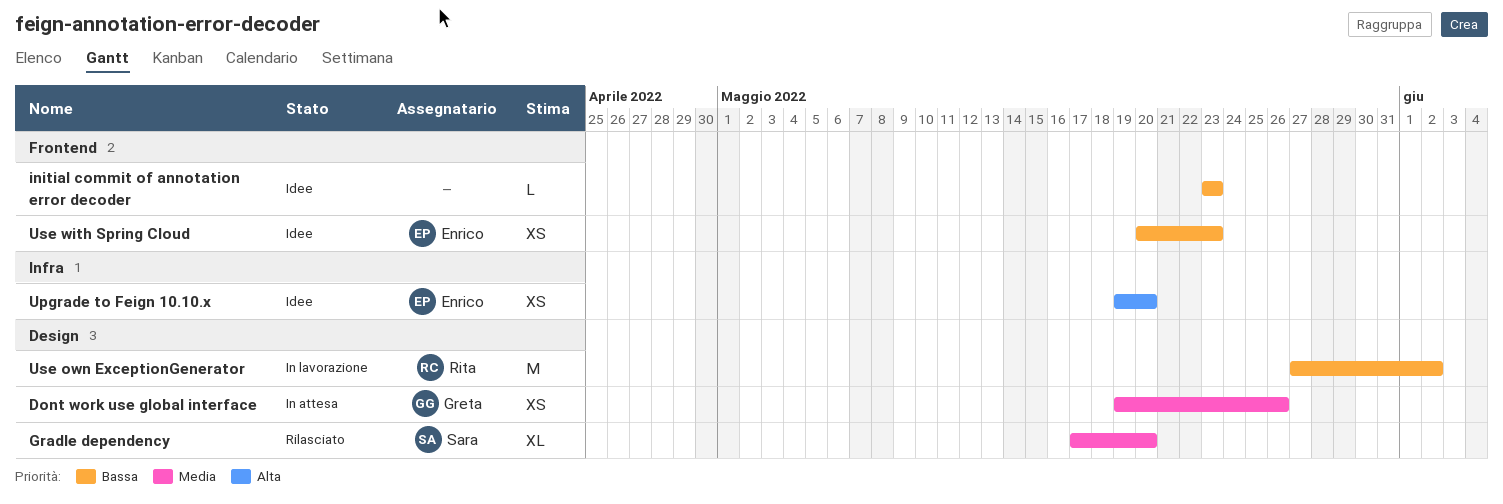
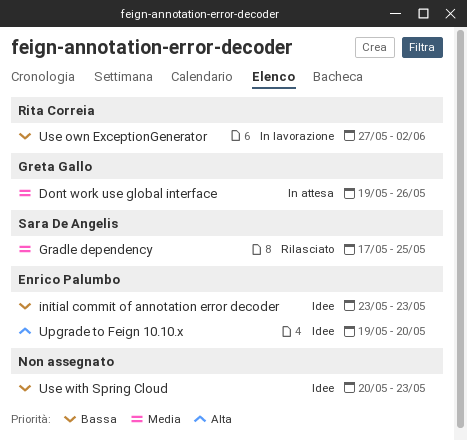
Gradle dependency, due: May 20 -> May 25
initial commit of annotation error decoder, owner: none -> Enrico Palumbo
Use with Spring Cloud, owner: Enrico Palumbo -> none

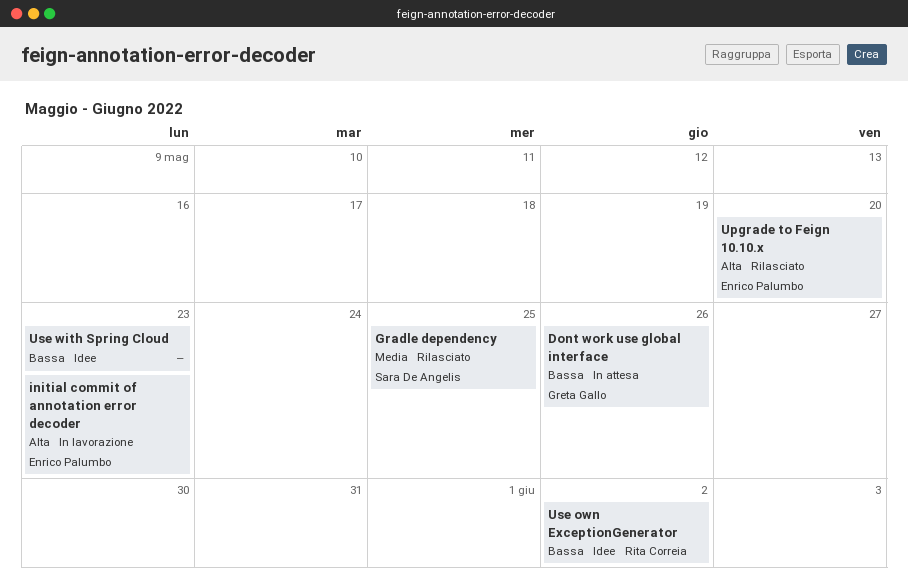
Dont work use global interface, priority: Media -> Bassa
initial commit of annotation error decoder, status: Idee -> In lavorazione
initial commit of annotation error decoder, priority: Bassa -> Alta
Upgrade to Feign 10.10.x, status: Idee -> Rilasciato
Use own ExceptionGenerator, status: In lavorazione -> Idee

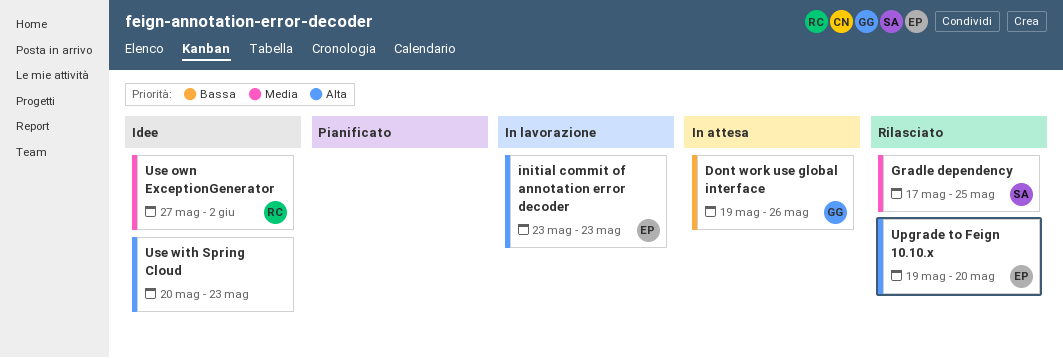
Use own ExceptionGenerator, priority: Bassa -> Media
Use with Spring Cloud, priority: Bassa -> Alta

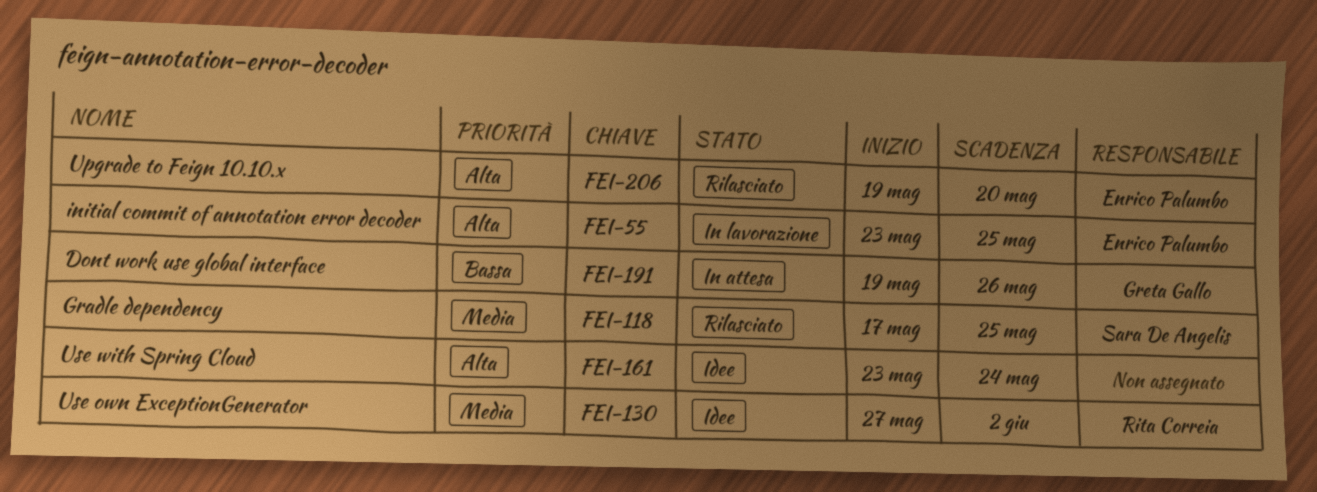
initial commit of annotation error decoder, due: May 23 -> May 25
Use with Spring Cloud, start: May 20 -> May 23
Use with Spring Cloud, due: May 23 -> May 24

